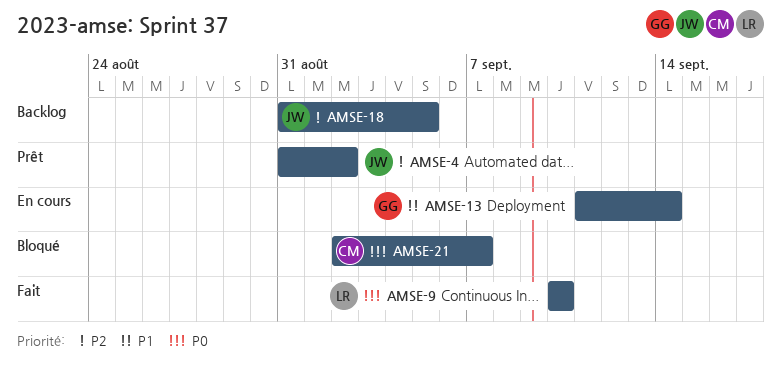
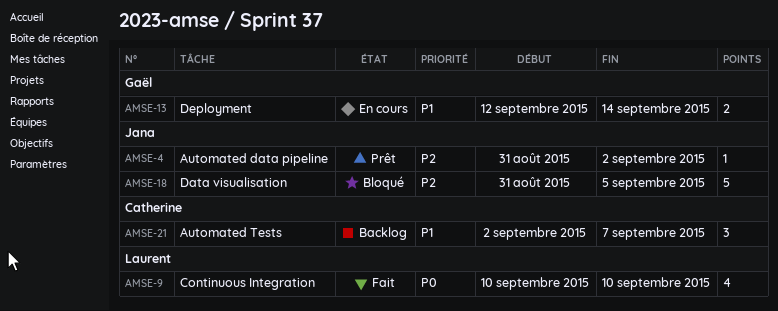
AMSE-13, start: Sep 11 -> Sep 12
AMSE-18, status: Backlog -> Bloqué
AMSE-21, status: Bloqué -> Backlog
AMSE-21, priority: P0 -> P1

